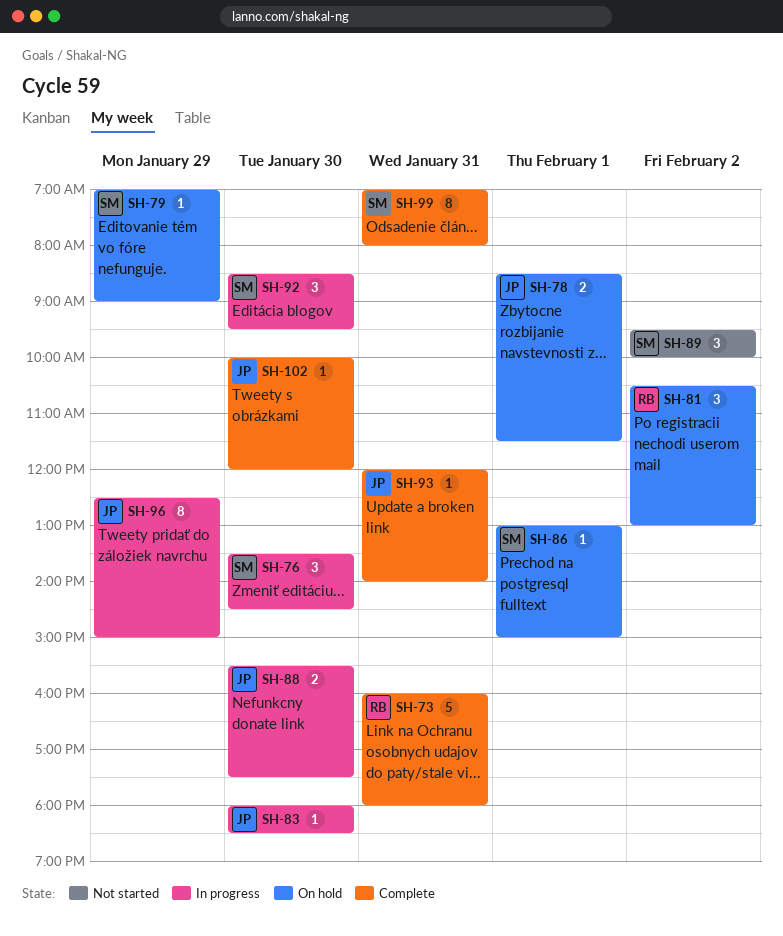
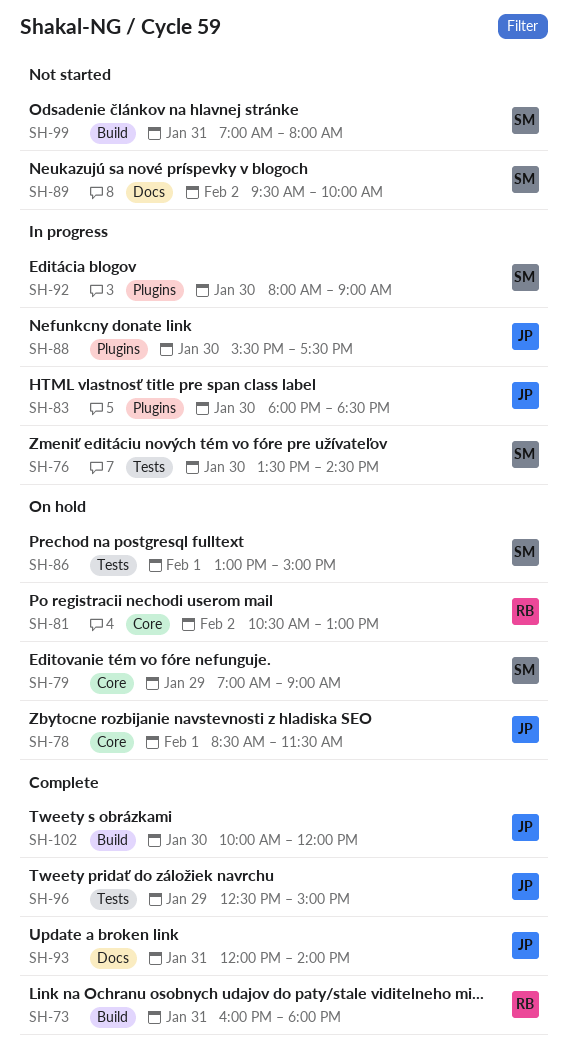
SH-92, begins: 08:30 -> 08:00
SH-92, ends: 09:30 -> 09:00
SH-96, status: In progress -> Complete
SH-99, status: Complete -> Not started

